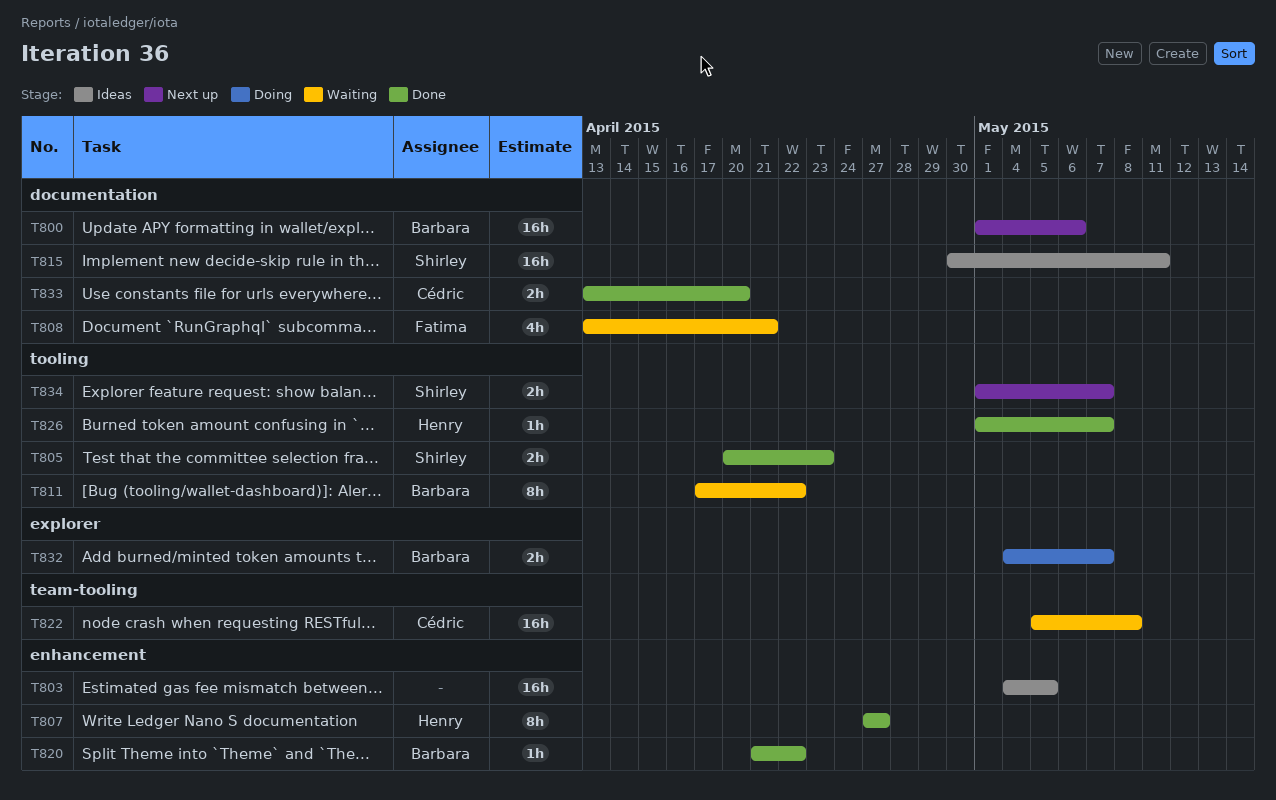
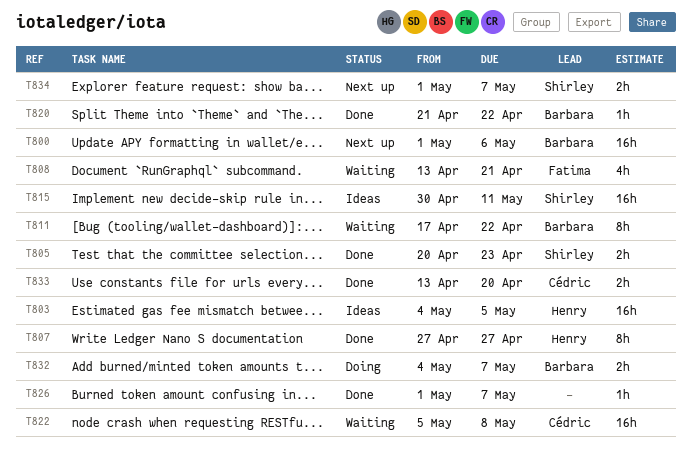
T803, owner: none -> Henry
T826, owner: Henry -> none

